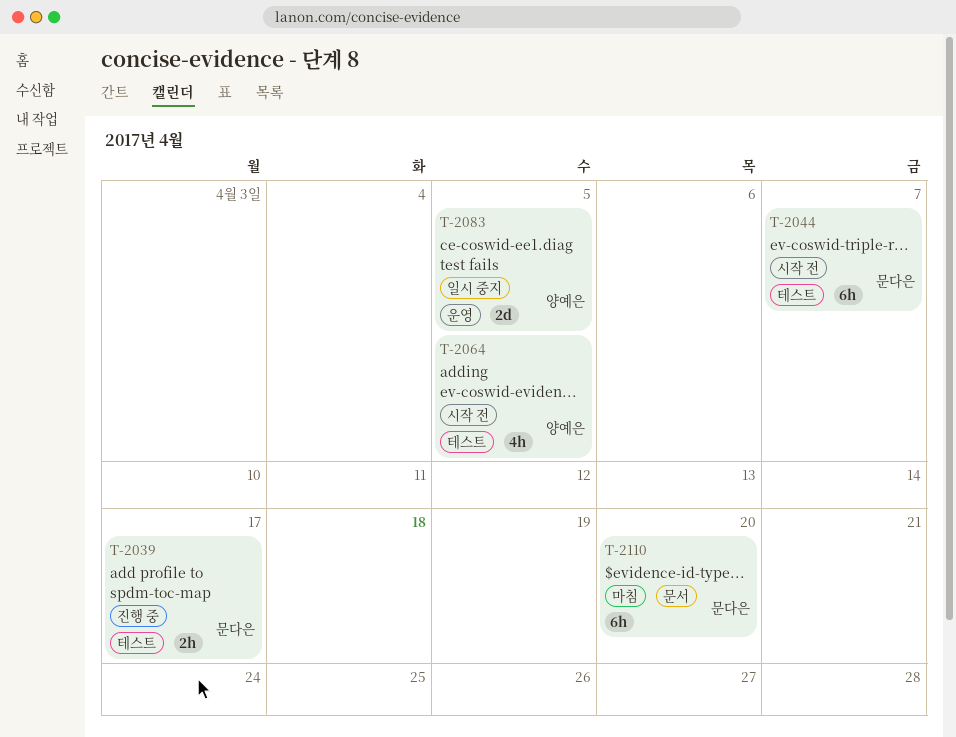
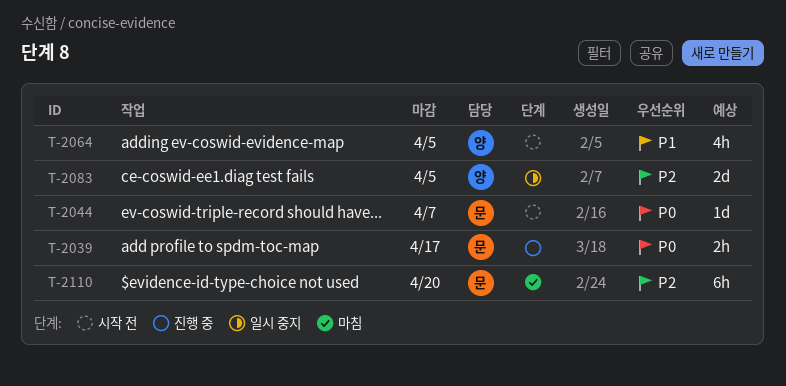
T-2044, estimate: 6h -> 1d

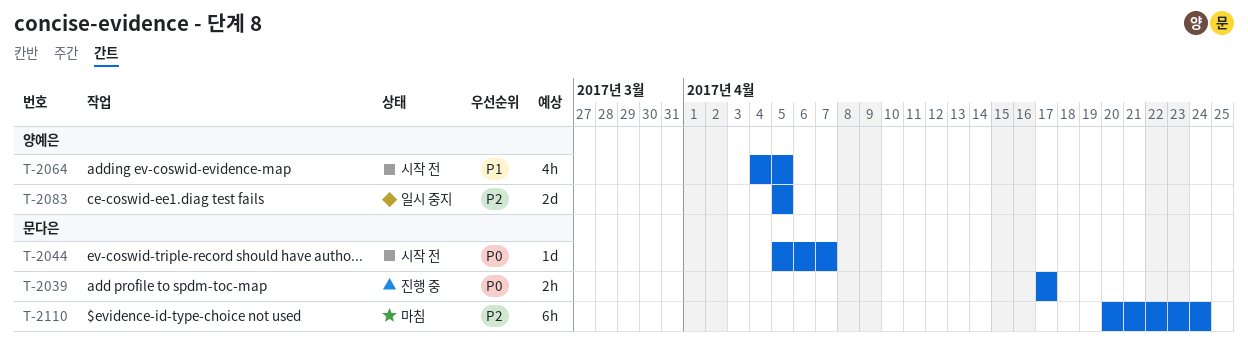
T-2110, due: Apr 20 -> Apr 24

